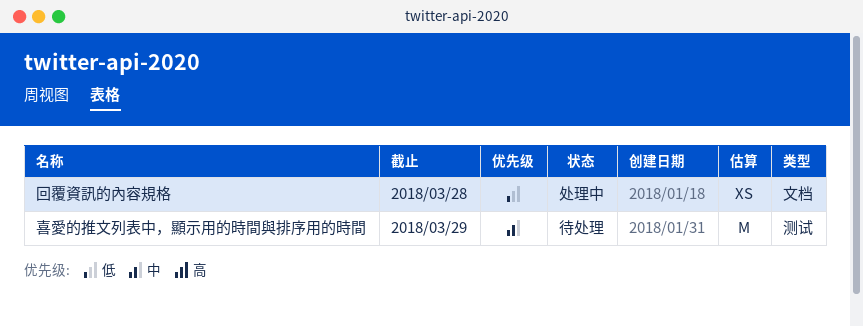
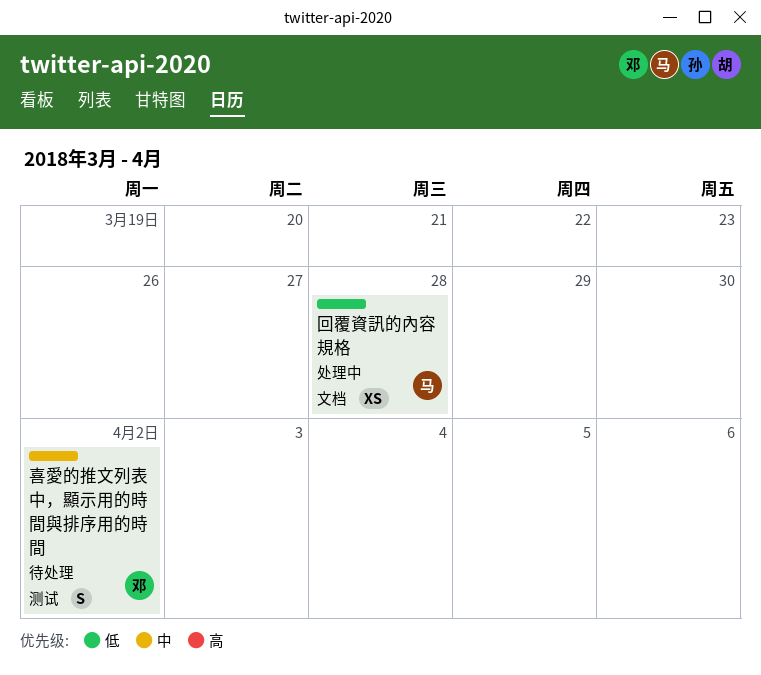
喜愛的推文列表中，顯示用的時間與排序用的時間, estimate: M -> S
喜愛的推文列表中，顯示用的時間與排序用的時間, due: Mar 29 -> Apr 2

